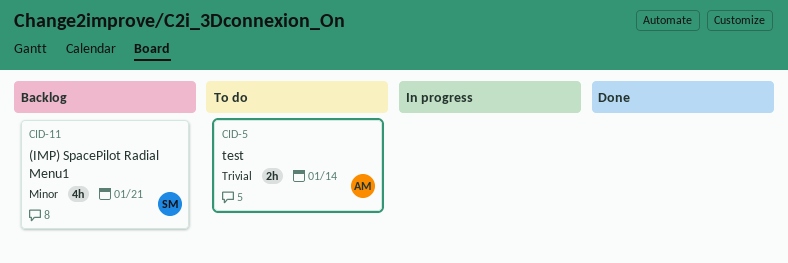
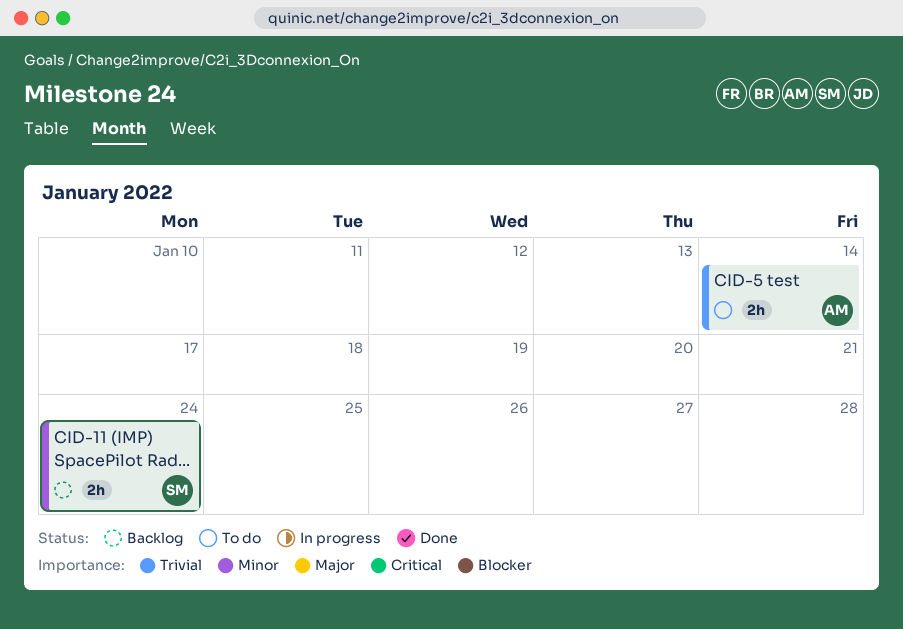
CID-11, estimate: 4h -> 2h
CID-11, due: Jan 21 -> Jan 24

